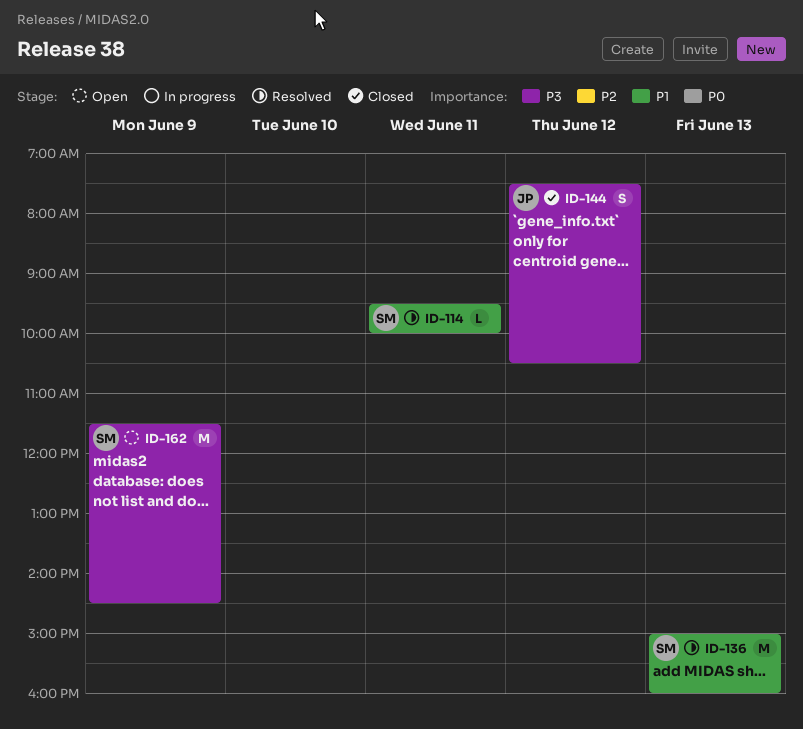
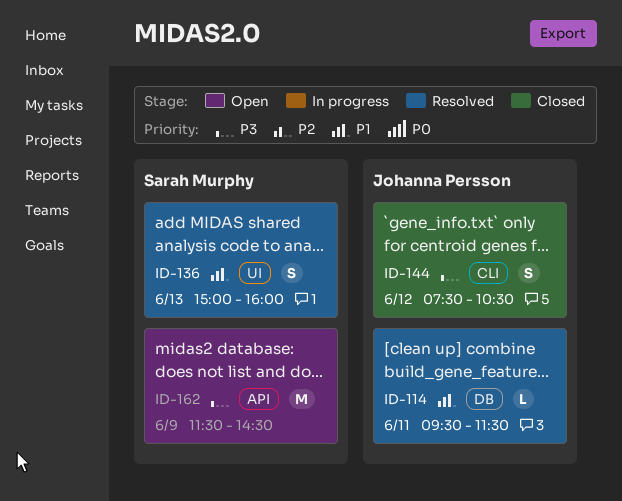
ID-114, owner: Sarah Murphy -> Johanna Persson
ID-114, ends: 10:00 -> 11:30
ID-136, estimate: M -> S

